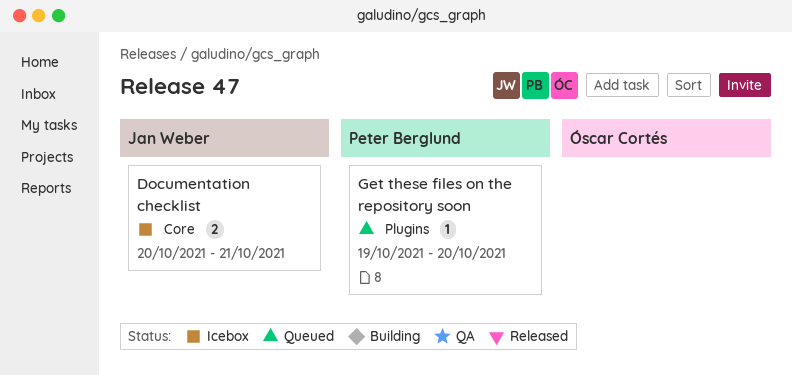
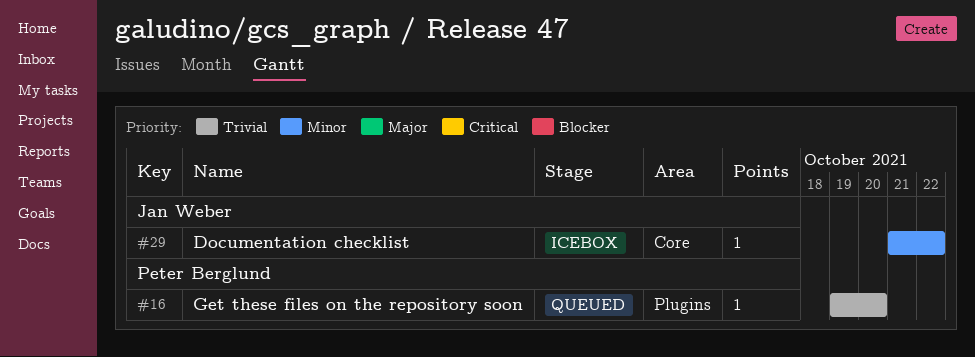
Documentation checklist, estimate: 2 -> 1
Documentation checklist, start: Oct 20 -> Oct 21
Documentation checklist, due: Oct 21 -> Oct 22

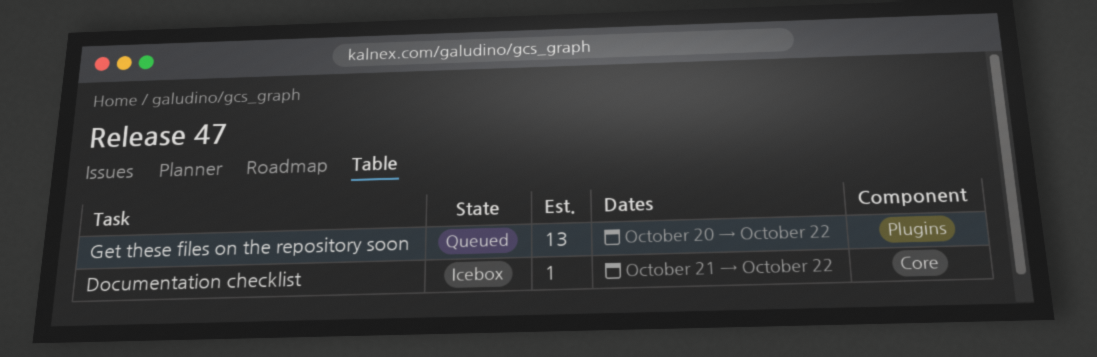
Get these files on the repository soon, estimate: 1 -> 13
Get these files on the repository soon, start: Oct 19 -> Oct 20
Get these files on the repository soon, due: Oct 20 -> Oct 22

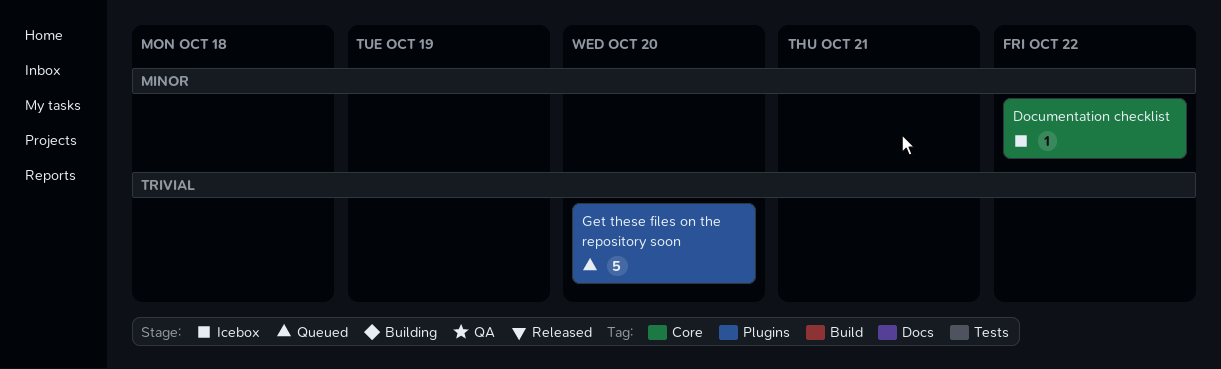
Get these files on the repository soon, estimate: 13 -> 5
Get these files on the repository soon, due: Oct 22 -> Oct 20

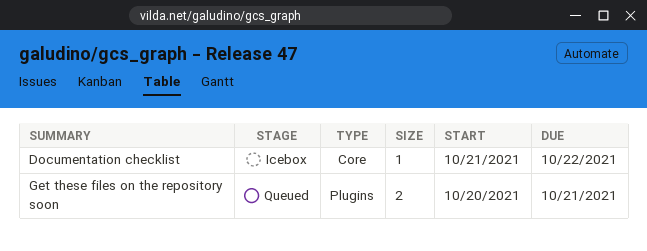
Get these files on the repository soon, estimate: 5 -> 2
Get these files on the repository soon, due: Oct 20 -> Oct 21

